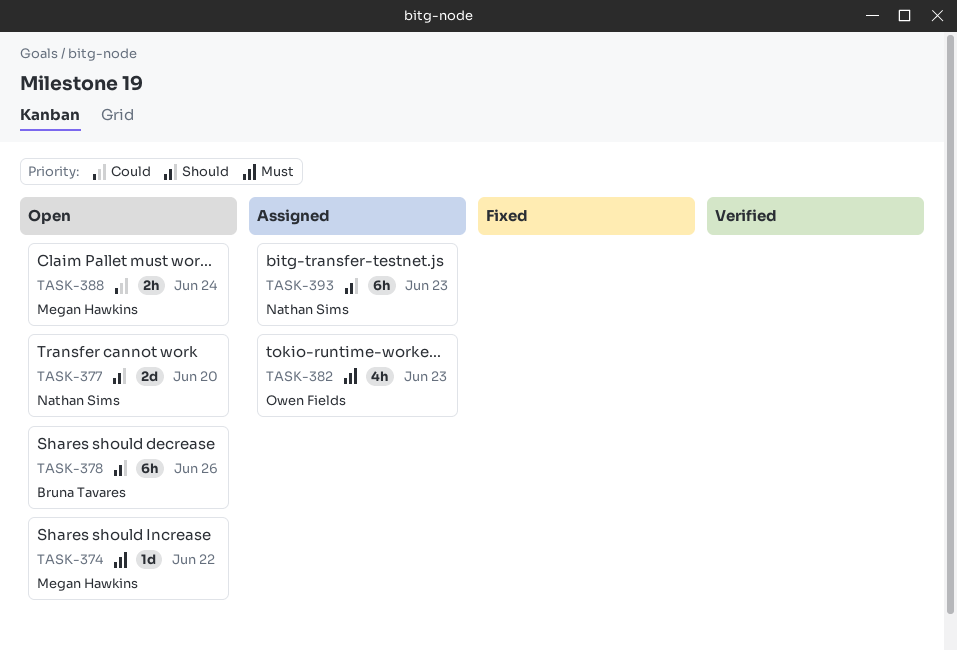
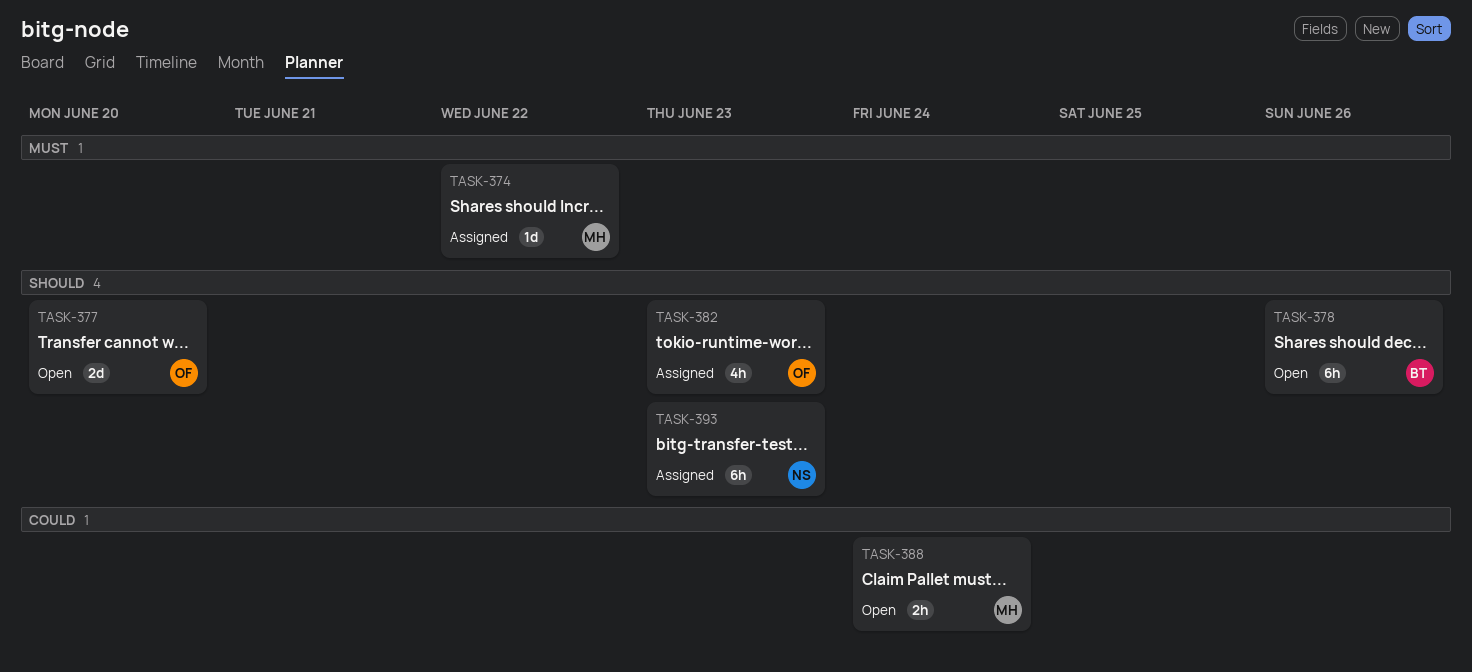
TASK-374, status: Open -> Assigned
TASK-377, owner: Nathan Sims -> Owen Fields
TASK-382, priority: Must -> Should

